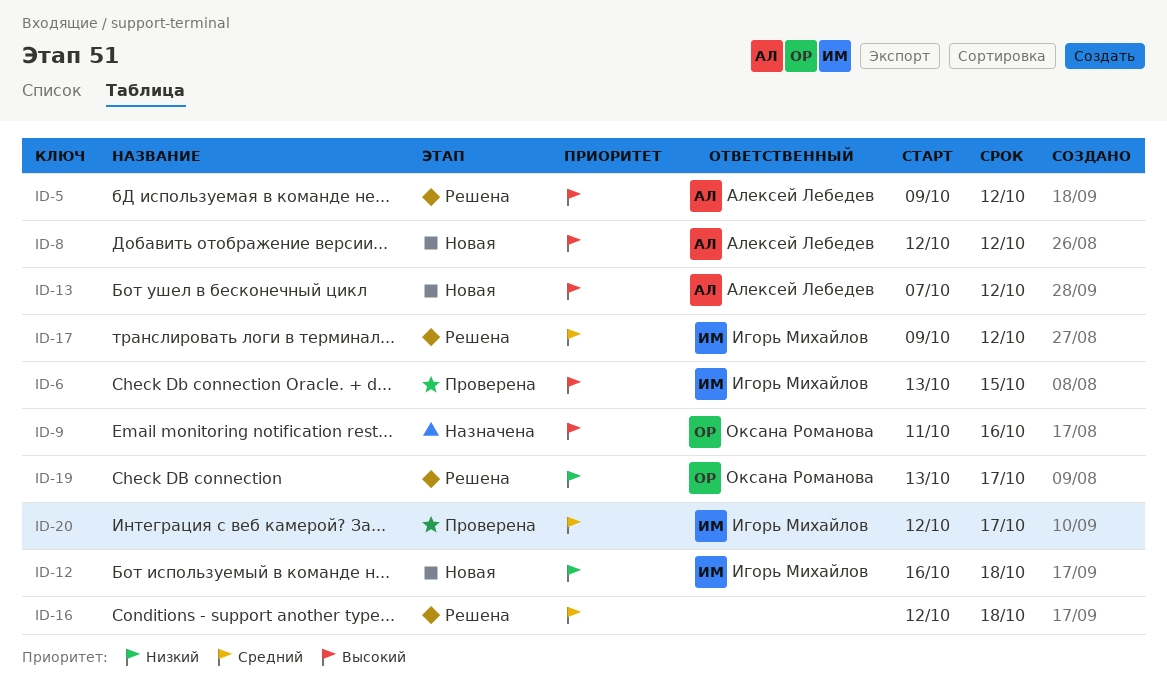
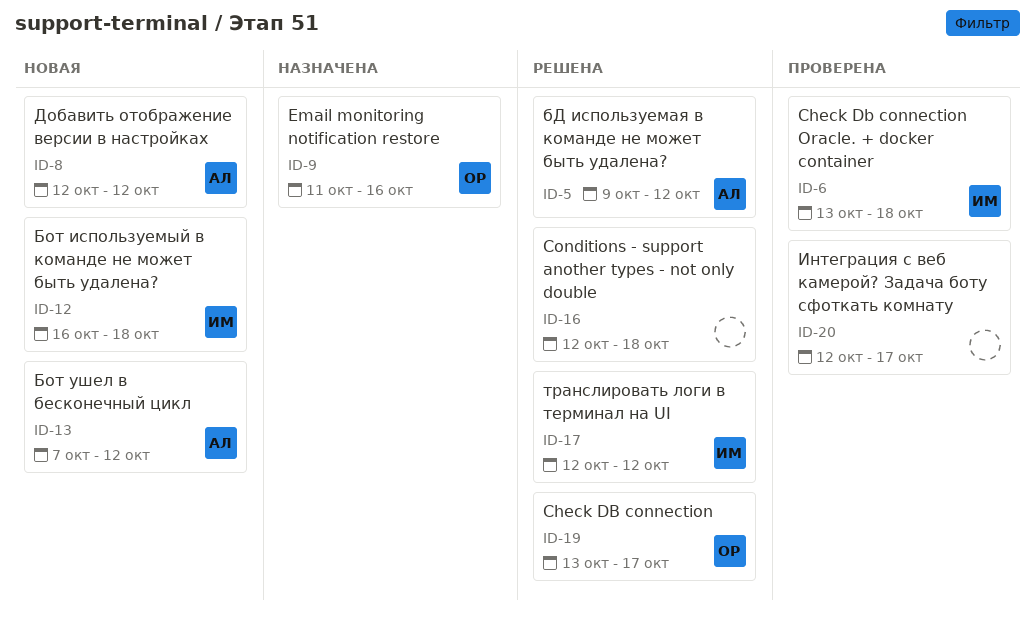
ID-6, due: Oct 15 -> Oct 18
ID-17, start: Oct 9 -> Oct 12
ID-20, owner: Игорь Михайлов -> none

